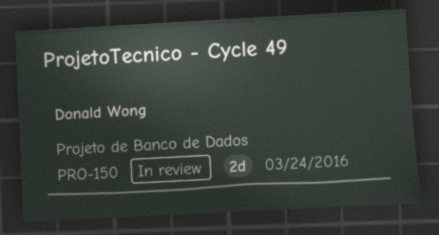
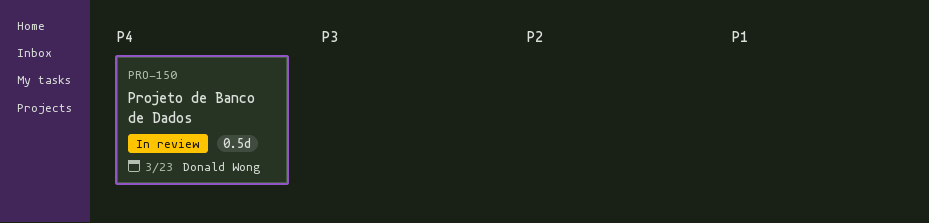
PRO-150, estimate: 2d -> 0.5d
PRO-150, due: Mar 24 -> Mar 23

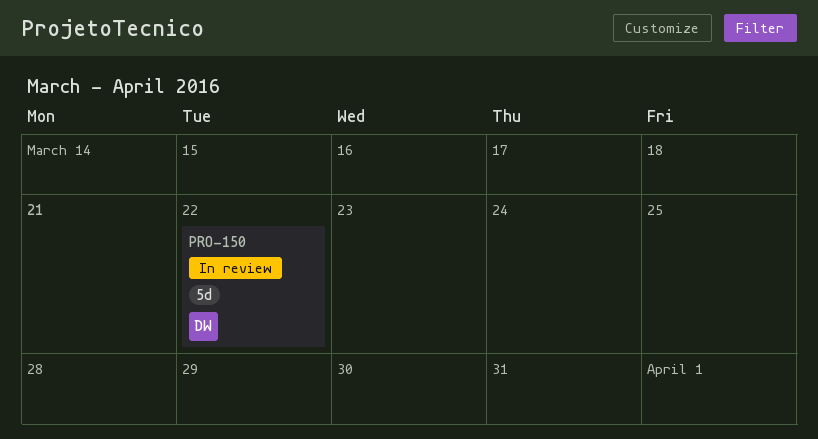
PRO-150, estimate: 0.5d -> 5d
PRO-150, due: Mar 23 -> Mar 22

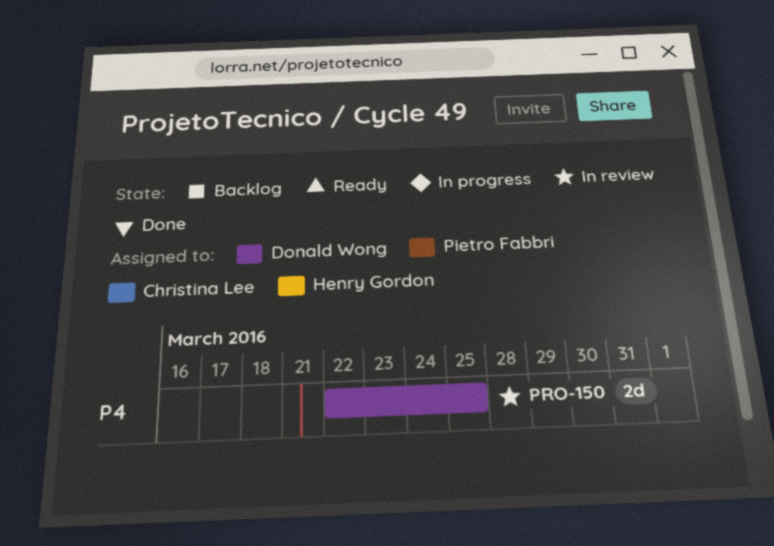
PRO-150, estimate: 5d -> 2d
PRO-150, due: Mar 22 -> Mar 25

